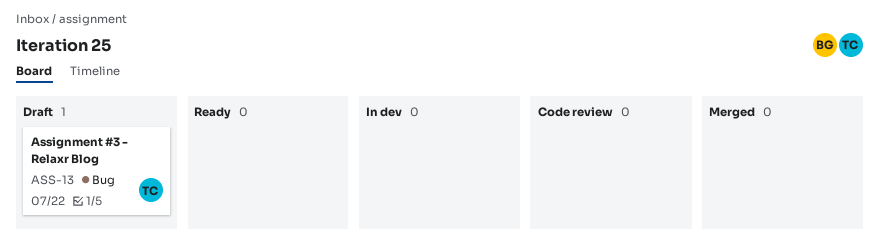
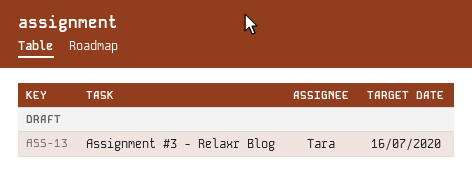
ASS-13, due: Jul 22 -> Jul 16

